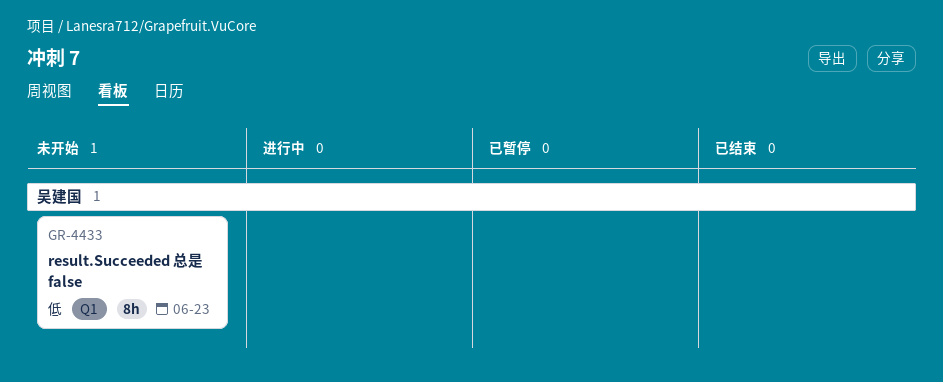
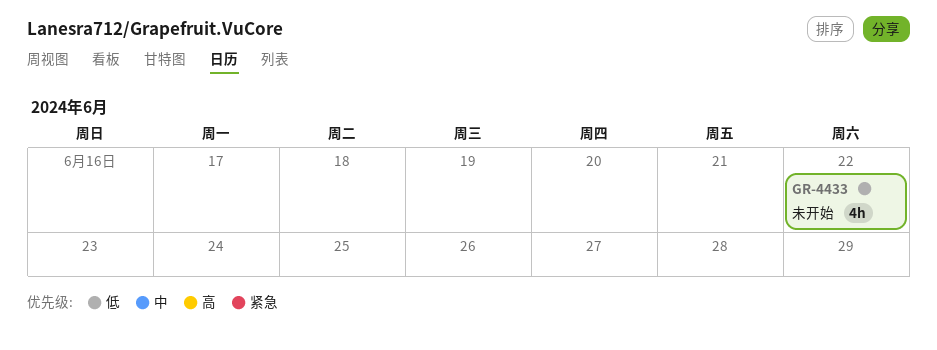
GR-4433, estimate: 8h -> 4h
GR-4433, due: Jun 23 -> Jun 22

